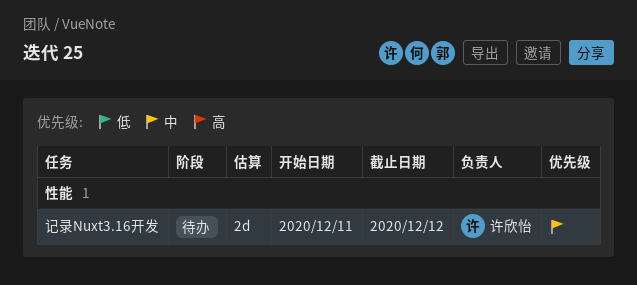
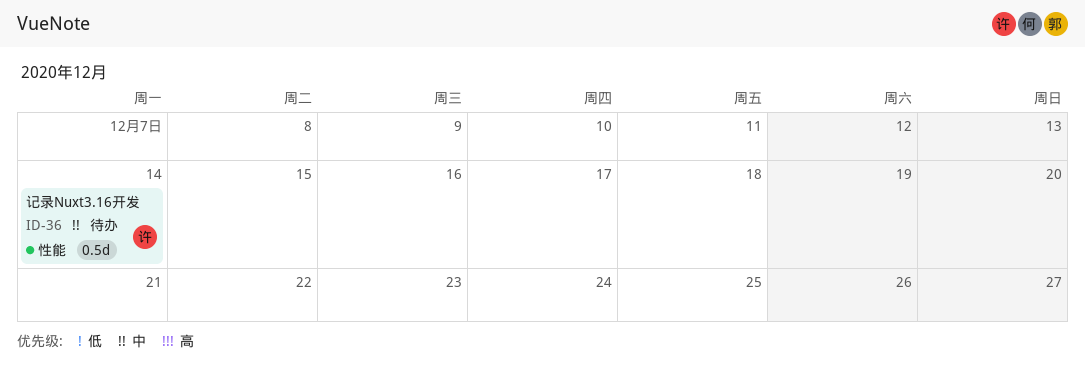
记录Nuxt3.16开发, estimate: 2d -> 0.5d
记录Nuxt3.16开发, due: Dec 12 -> Dec 14

